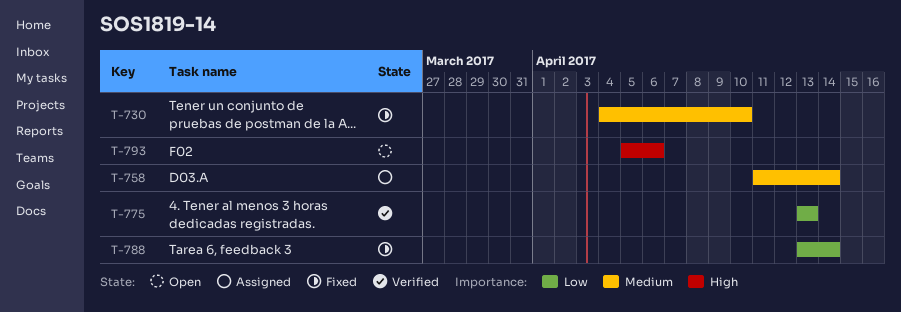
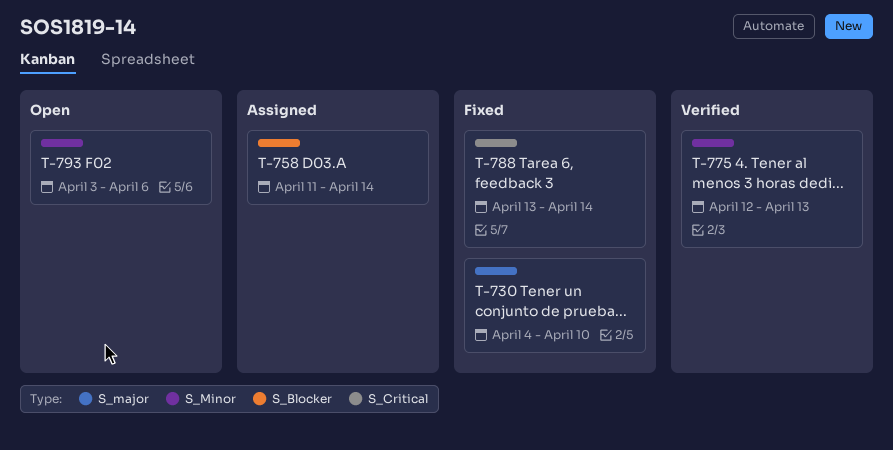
T-775, start: Apr 13 -> Apr 12
T-793, start: Apr 5 -> Apr 3

